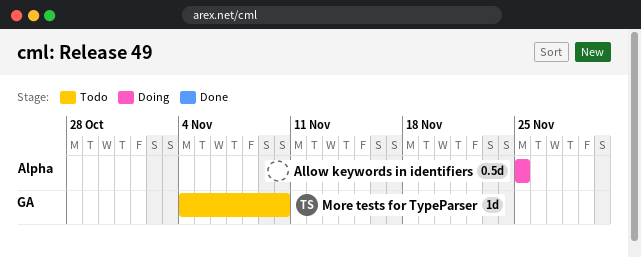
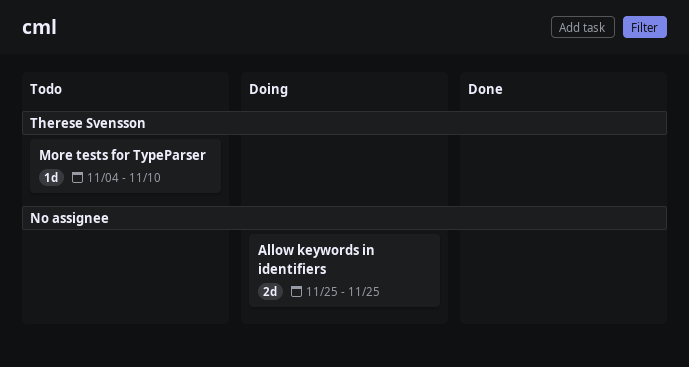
Allow keywords in identifiers, estimate: 0.5d -> 2d

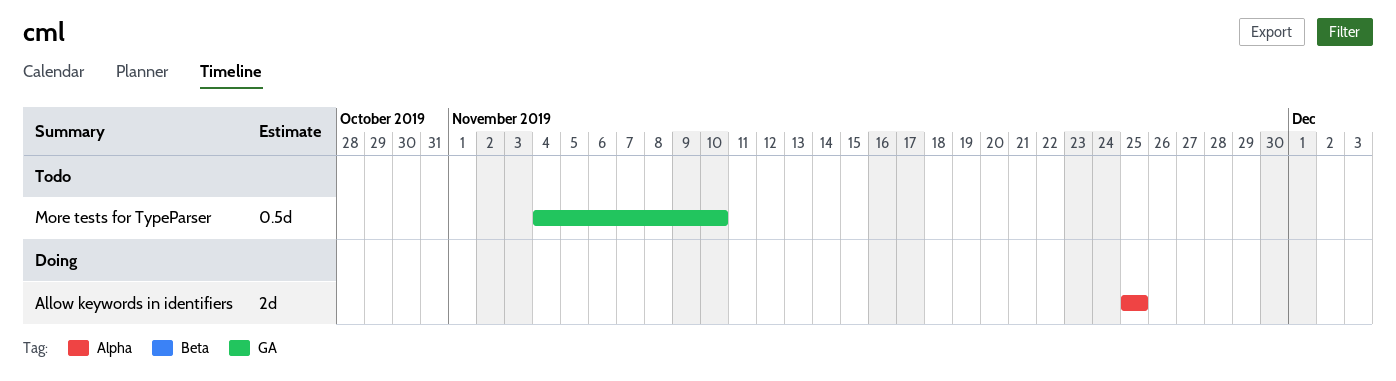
More tests for TypeParser, estimate: 1d -> 0.5d

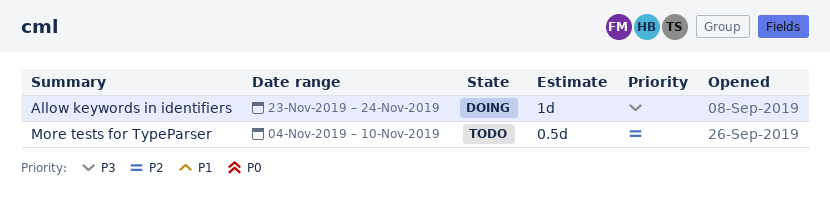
Allow keywords in identifiers, estimate: 2d -> 1d
Allow keywords in identifiers, start: Nov 25 -> Nov 23
Allow keywords in identifiers, due: Nov 25 -> Nov 24

